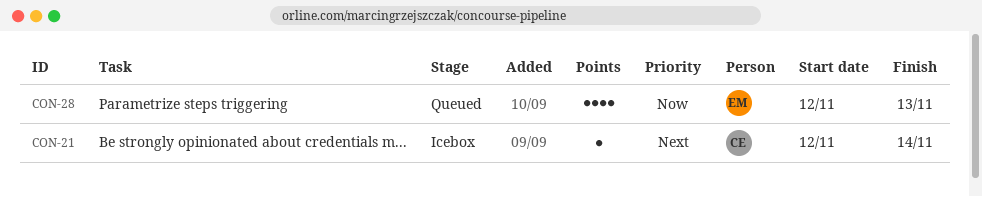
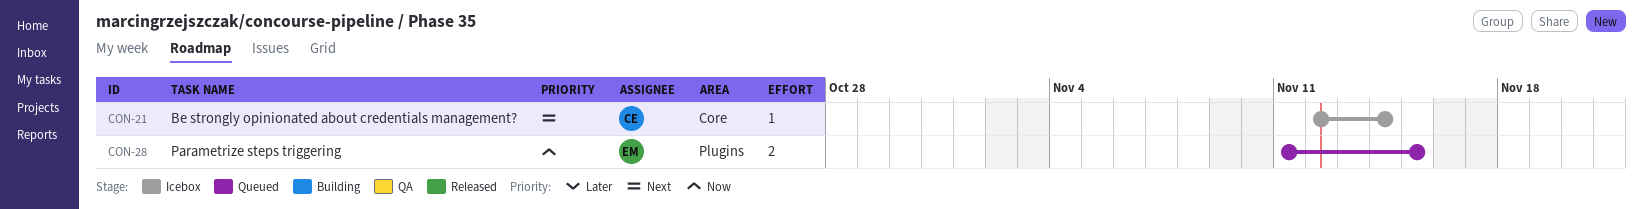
CON-28, estimate: 4 -> 2
CON-28, start: Nov 12 -> Nov 11
CON-28, due: Nov 13 -> Nov 15

